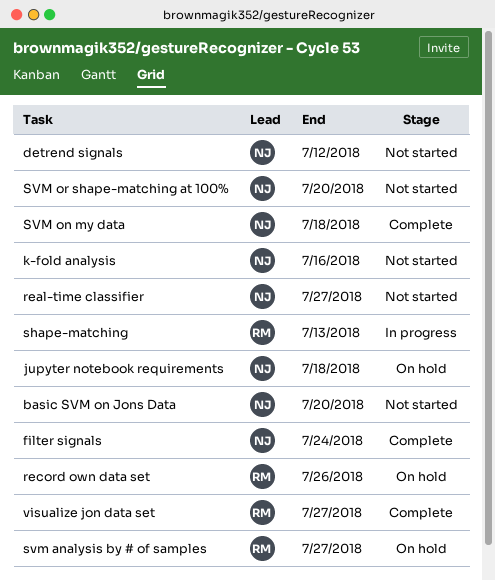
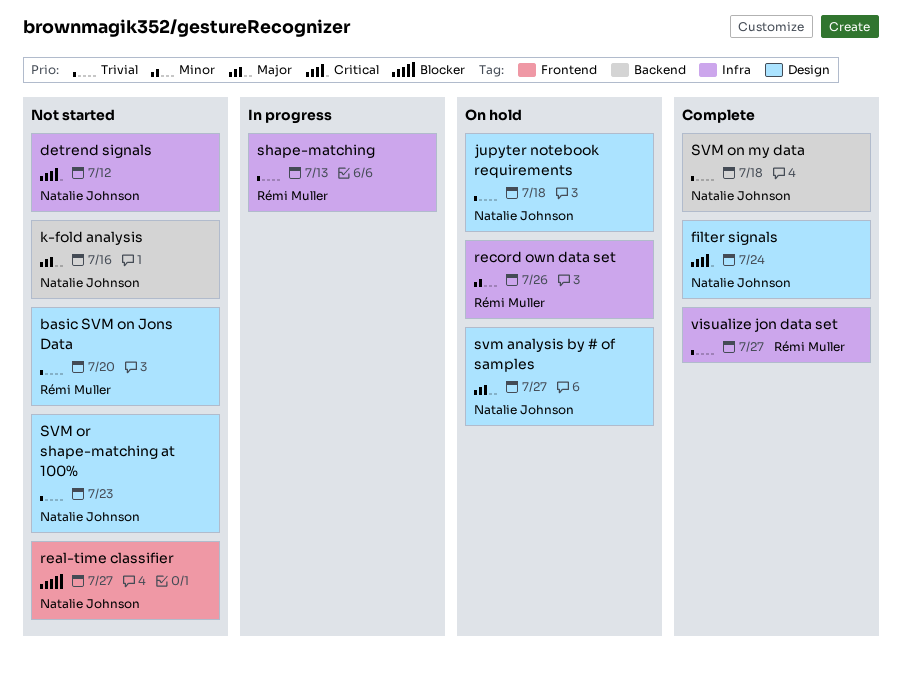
basic SVM on Jons Data, owner: Natalie Johnson -> Rémi Muller
svm analysis by # of samples, owner: Rémi Muller -> Natalie Johnson
SVM or shape-matching at 100%, due: Jul 20 -> Jul 23

